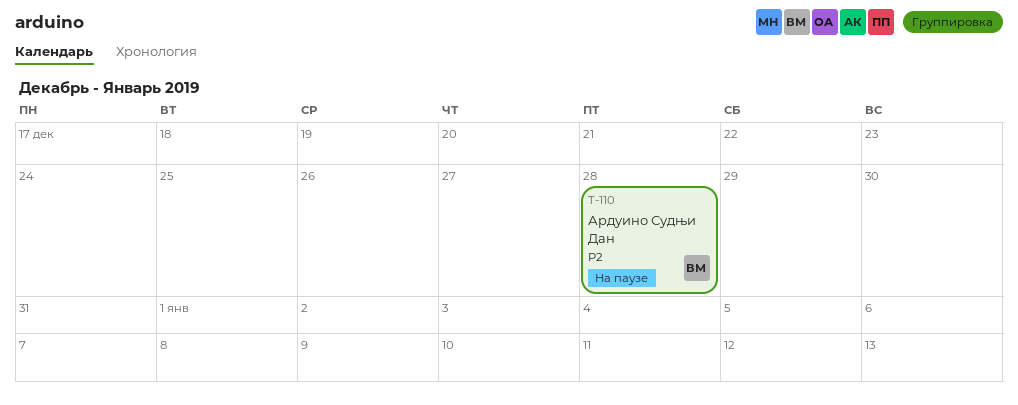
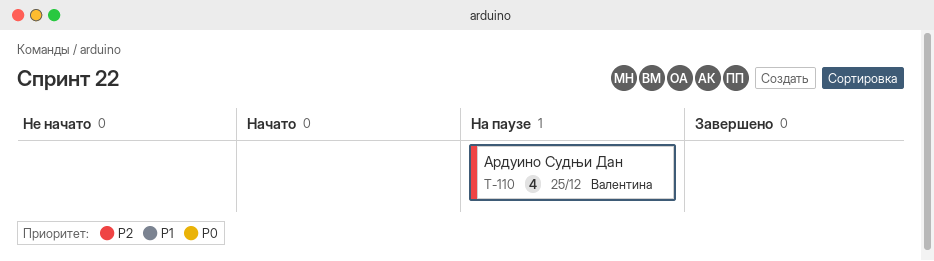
T-110, due: Dec 28 -> Dec 25

